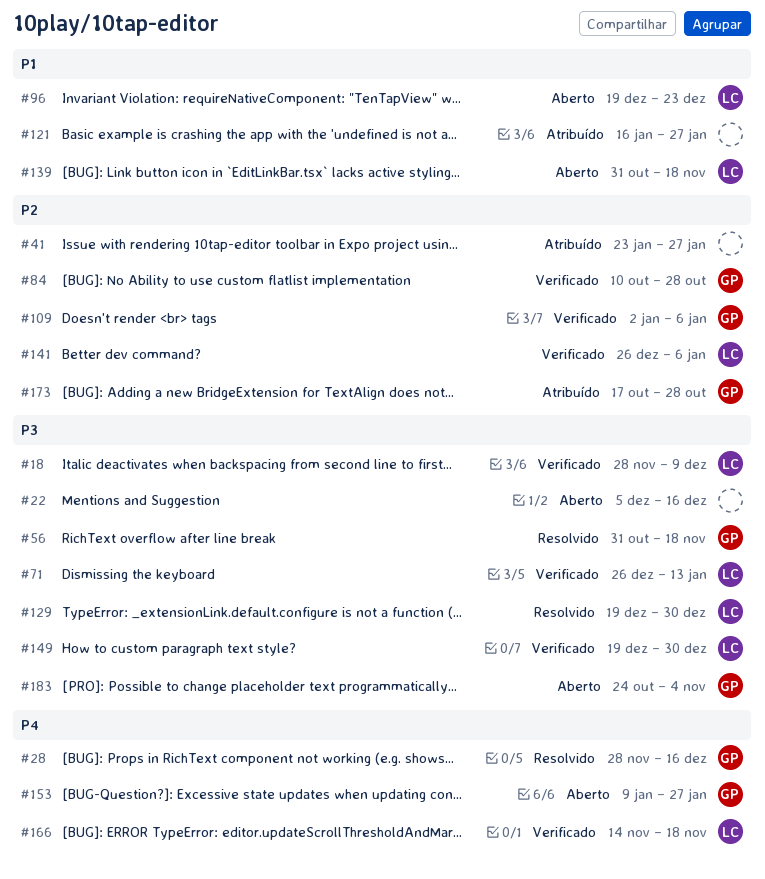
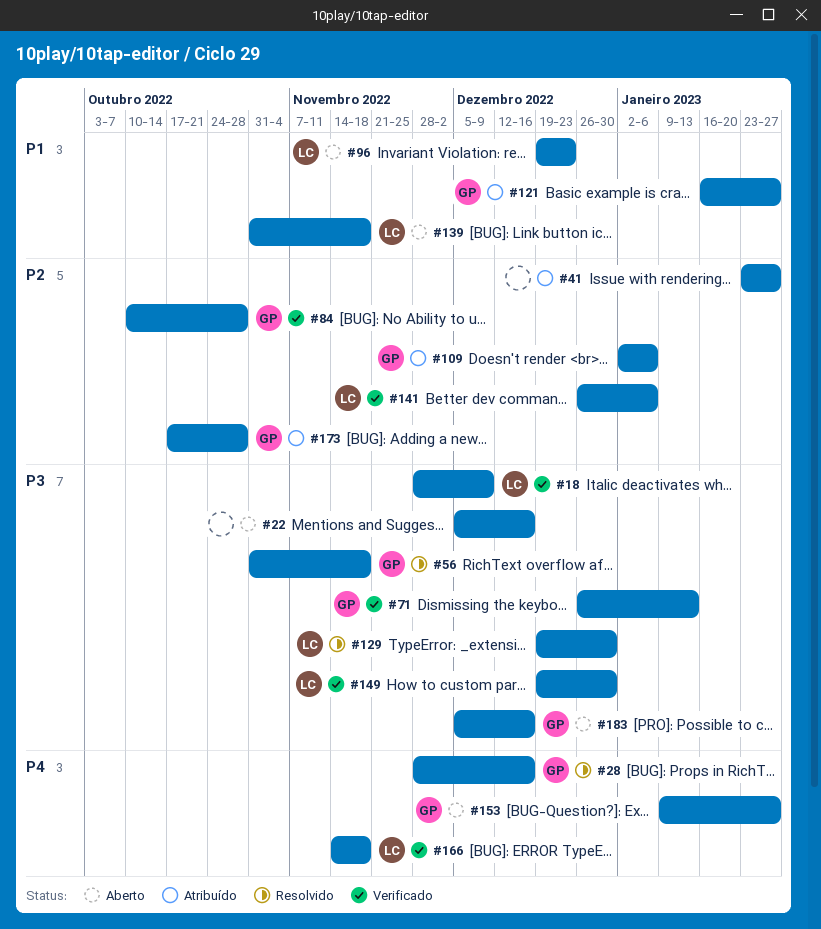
#71, owner: LC -> GP
#109, status: Verificado -> Atribuído
#121, owner: none -> GP
#183, start: Oct 24 -> Dec 5
#183, due: Nov 4 -> Dec 16

